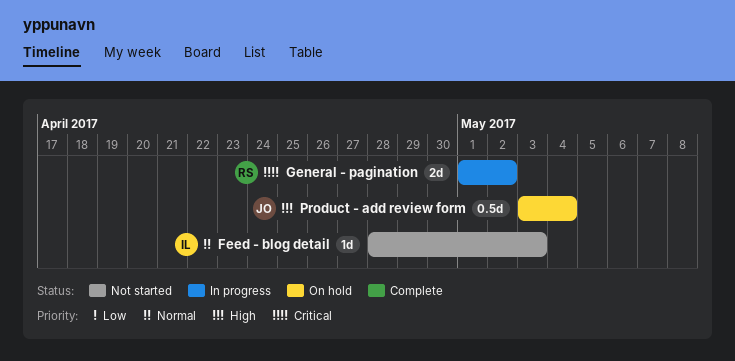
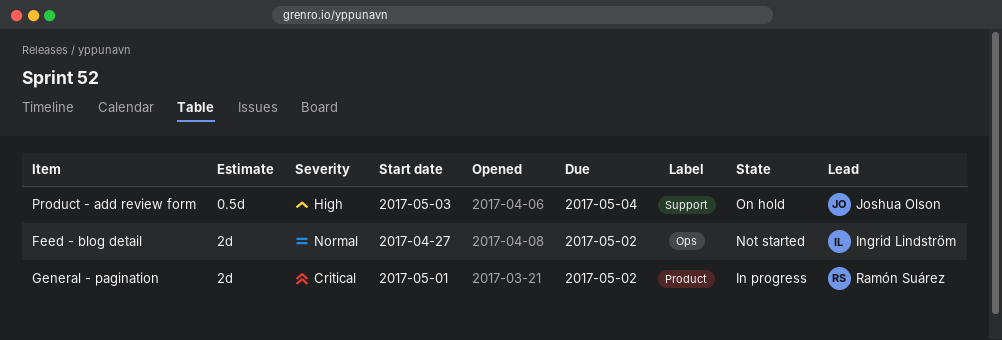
Feed - blog detail, estimate: 1d -> 2d
Feed - blog detail, start: Apr 28 -> Apr 27
Feed - blog detail, due: May 3 -> May 2

